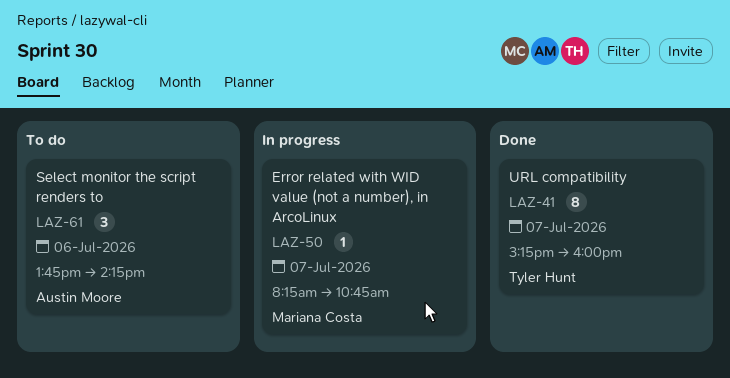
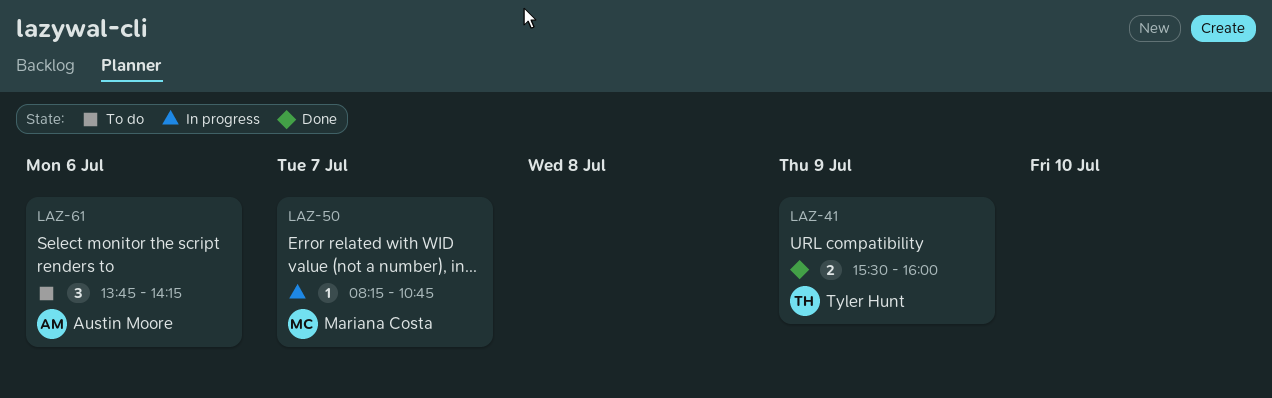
LAZ-41, estimate: 8 -> 2
LAZ-41, day: Jul 7 -> Jul 9
LAZ-41, begins: 15:15 -> 15:30

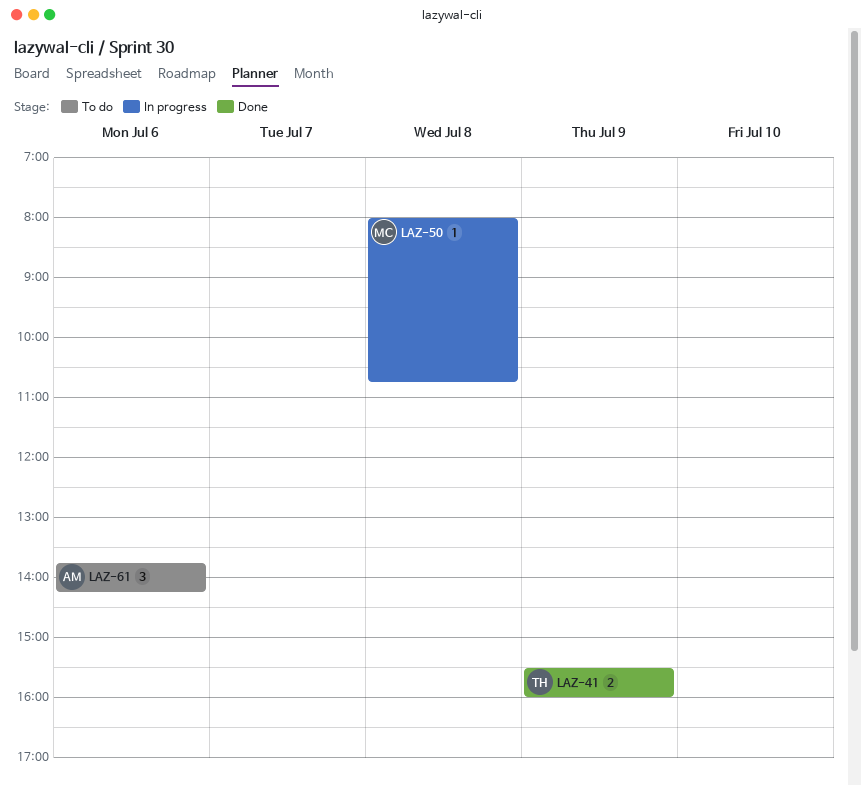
LAZ-50, day: Jul 7 -> Jul 8
LAZ-50, begins: 08:15 -> 08:00

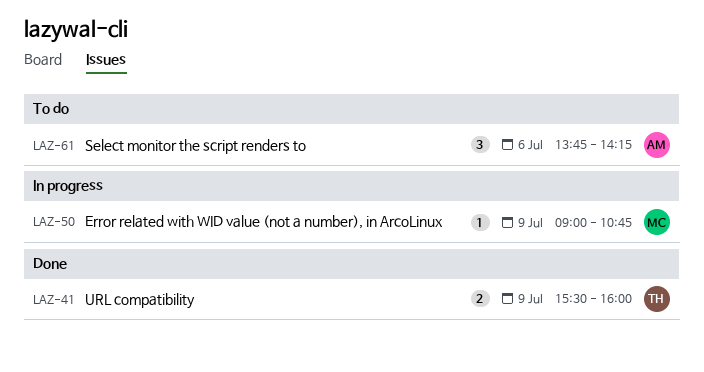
LAZ-50, day: Jul 8 -> Jul 9
LAZ-50, begins: 08:00 -> 09:00

